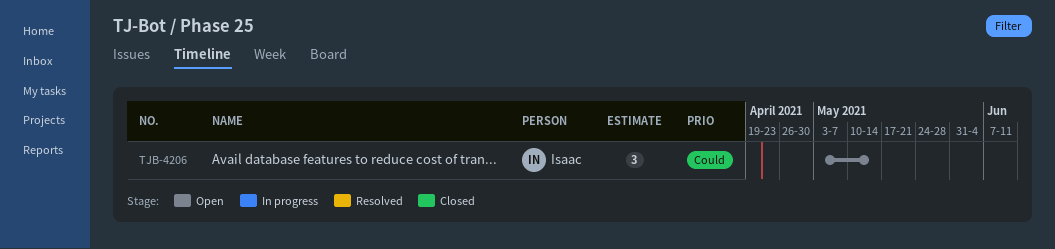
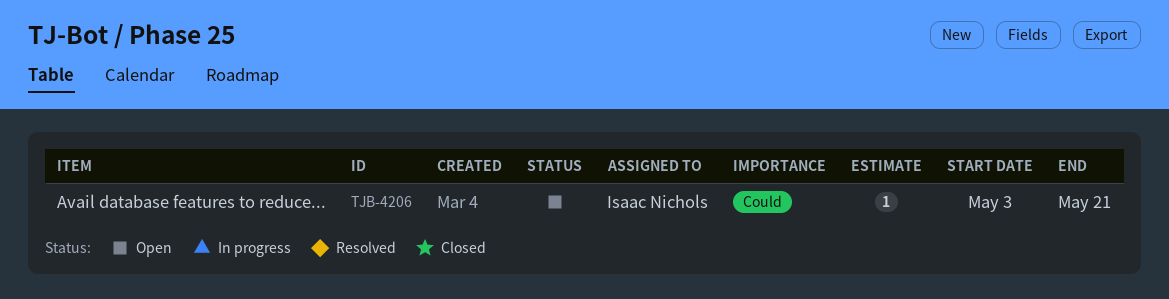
TJB-4206, estimate: 3 -> 1
TJB-4206, due: May 14 -> May 21

